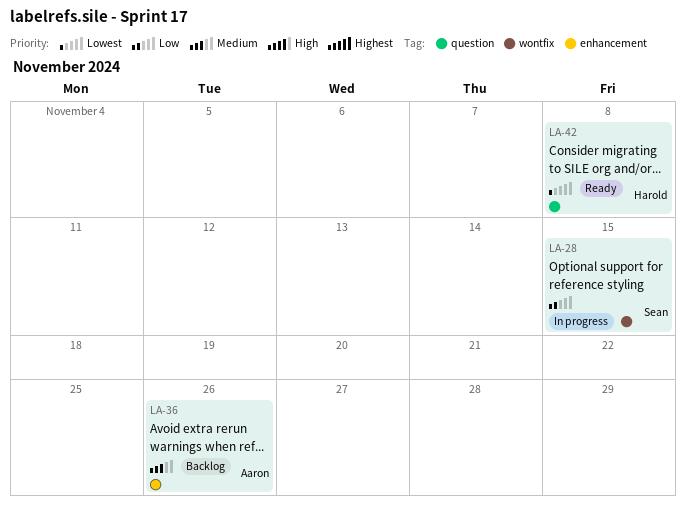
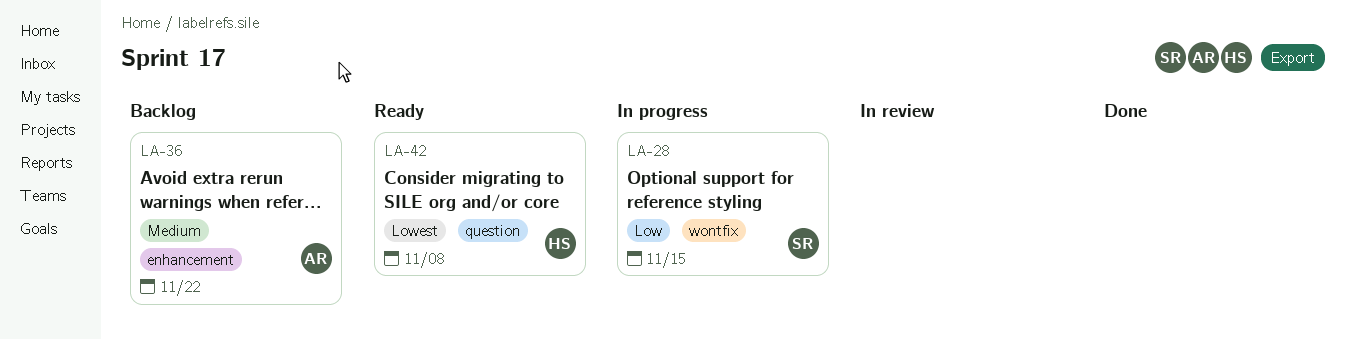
LA-36, due: Nov 26 -> Nov 22

